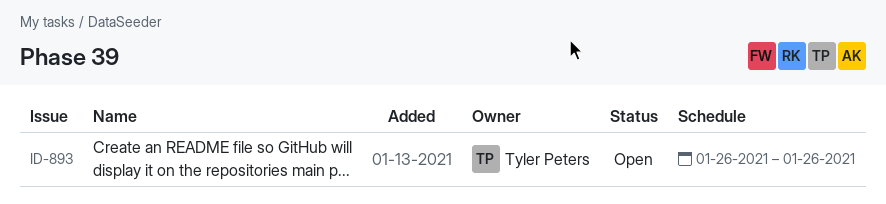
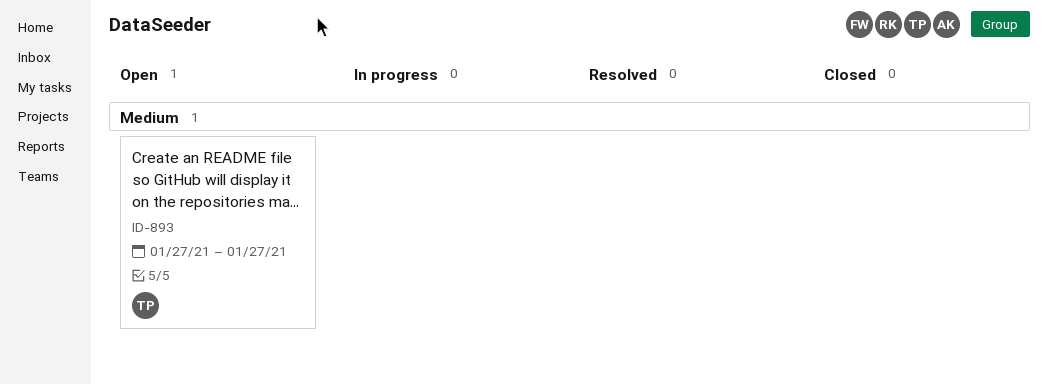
ID-893, start: Jan 26 -> Jan 27
ID-893, due: Jan 26 -> Jan 27

